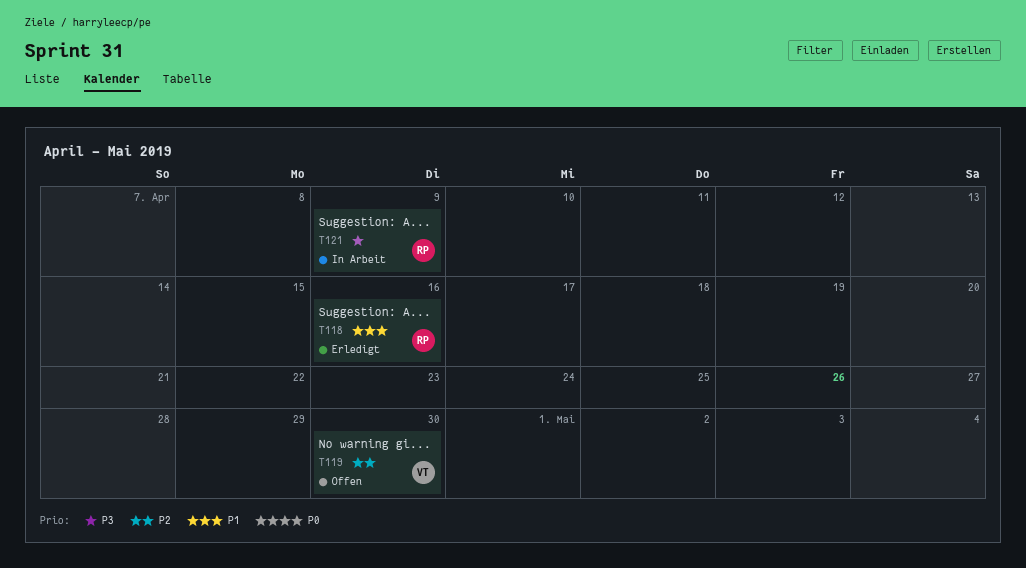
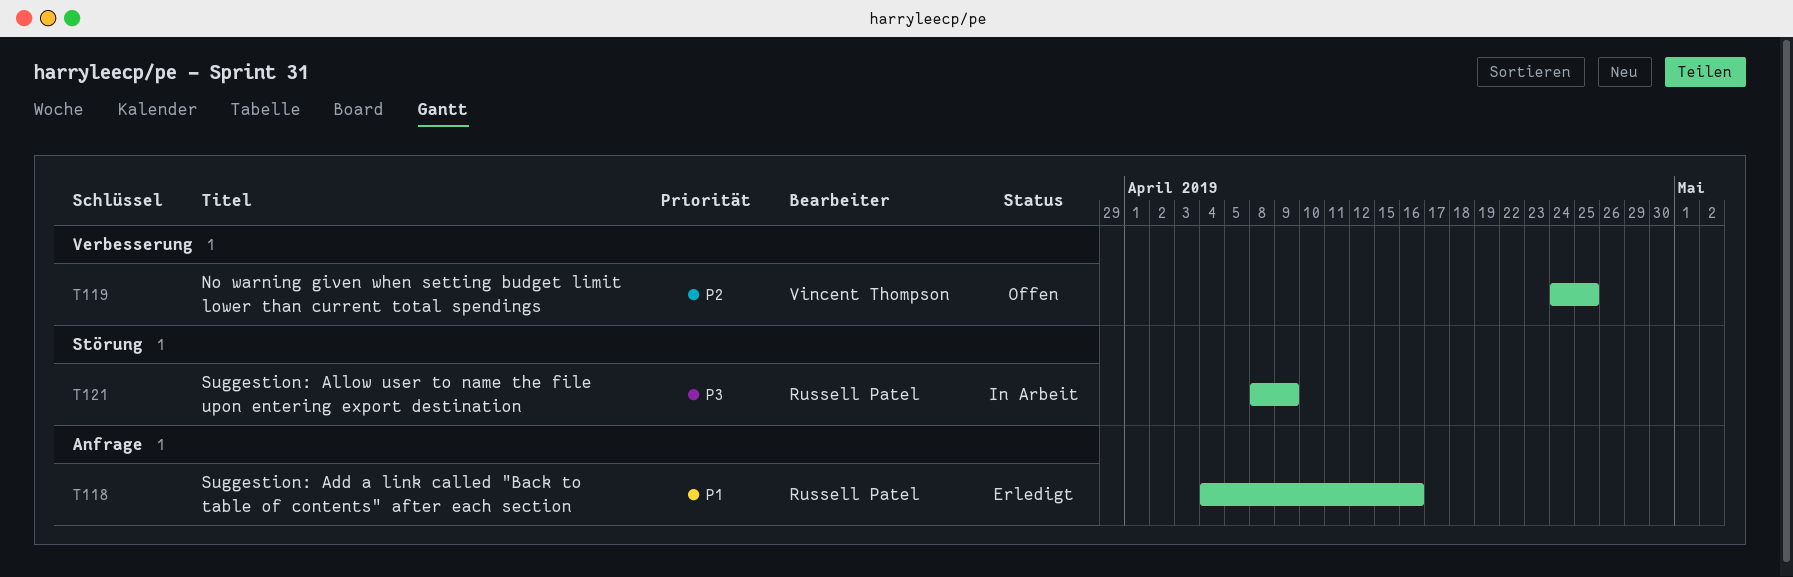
T119, due: Apr 30 -> Apr 25

